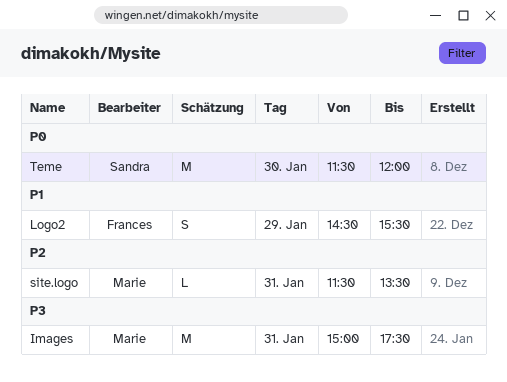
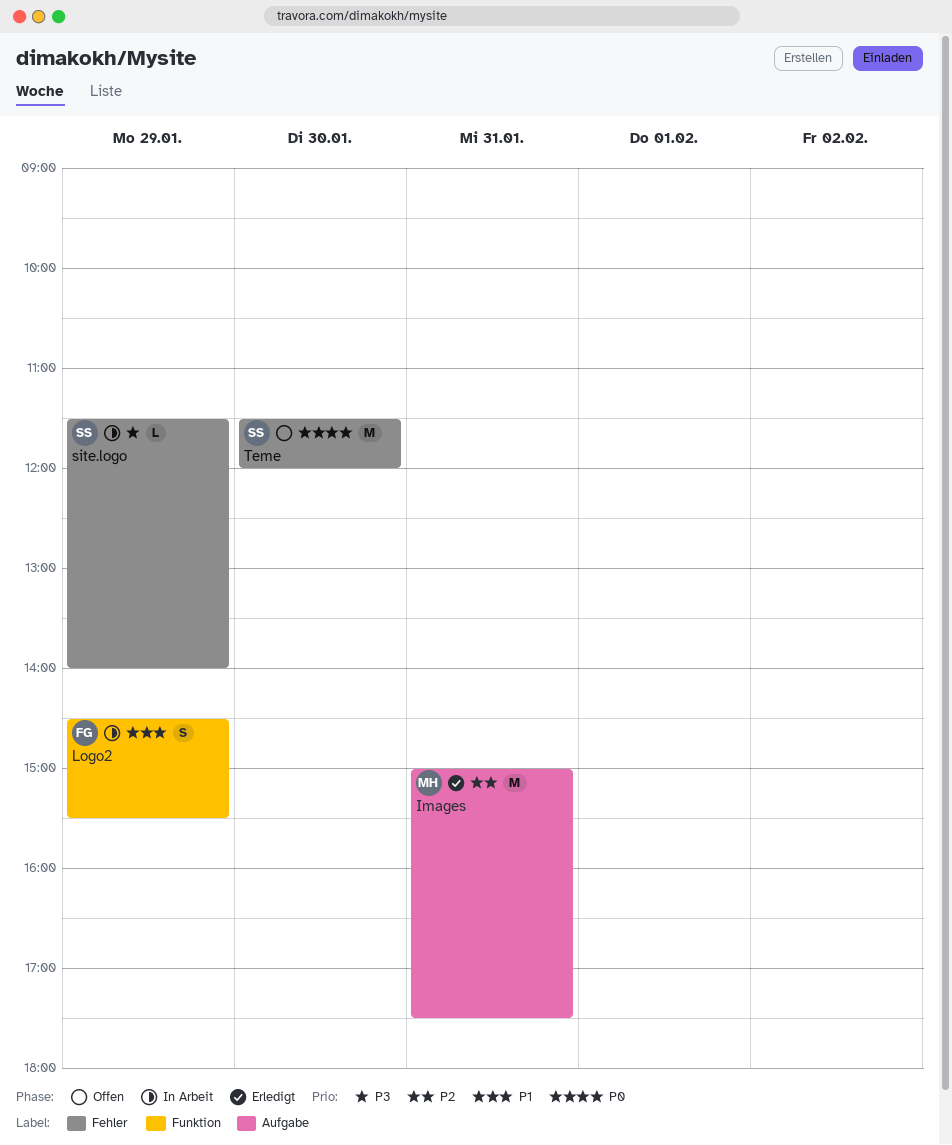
Images, priority: P3 -> P2
site.logo, owner: Marie -> Sandra
site.logo, priority: P2 -> P3
site.logo, day: Jan 31 -> Jan 29
site.logo, ends: 13:30 -> 14:00

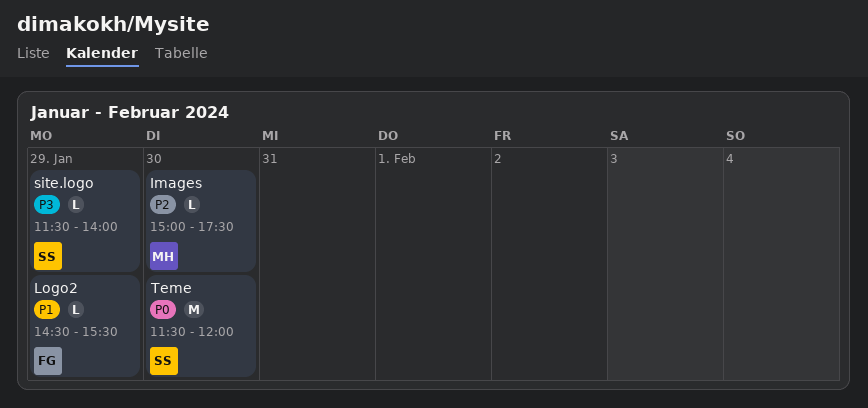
Images, estimate: M -> L
Images, day: Jan 31 -> Jan 30
Logo2, estimate: S -> L

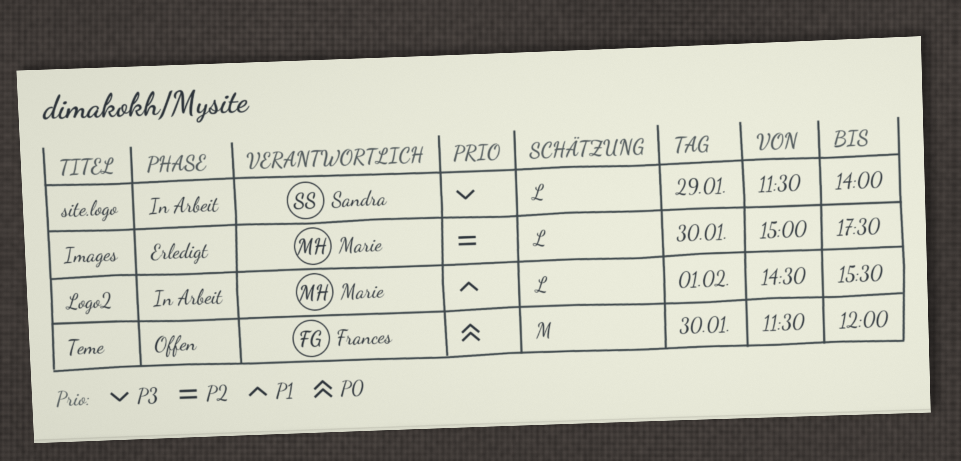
Logo2, owner: Frances -> Marie
Logo2, day: Jan 29 -> Feb 1
Teme, owner: Sandra -> Frances

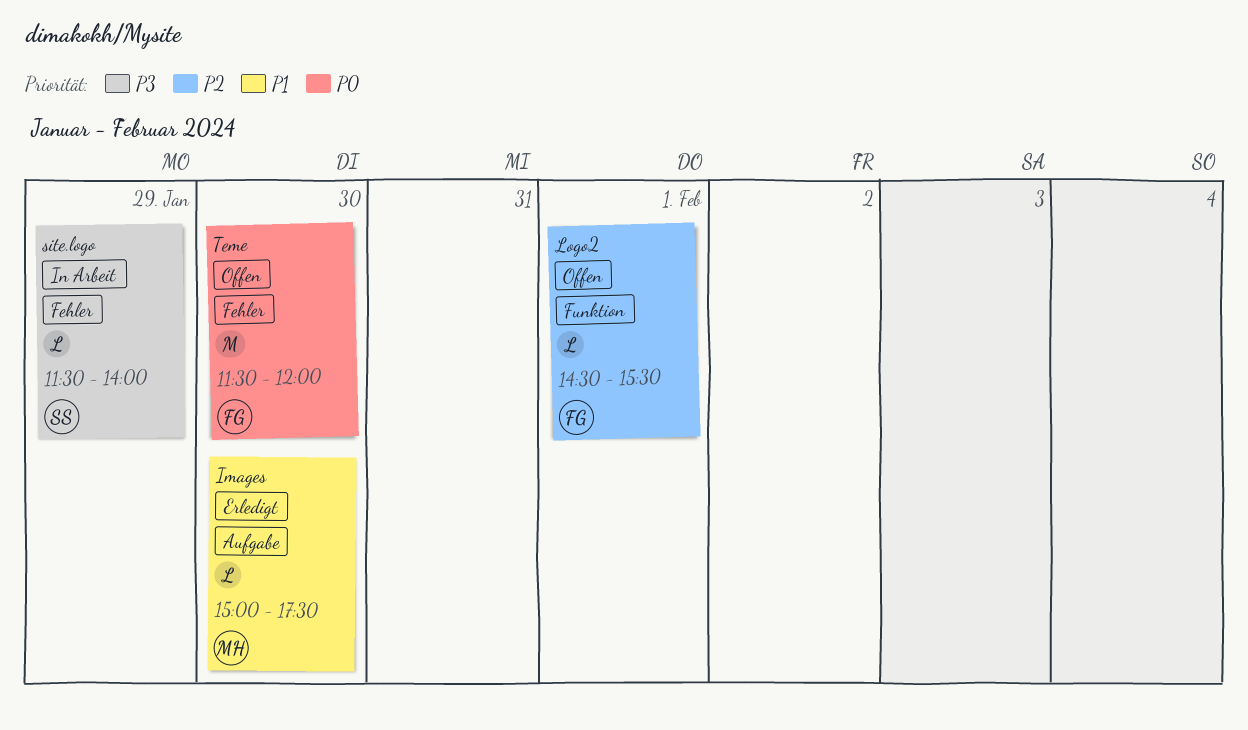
Images, priority: P2 -> P1
Logo2, status: In Arbeit -> Offen
Logo2, owner: Marie -> Frances
Logo2, priority: P1 -> P2

